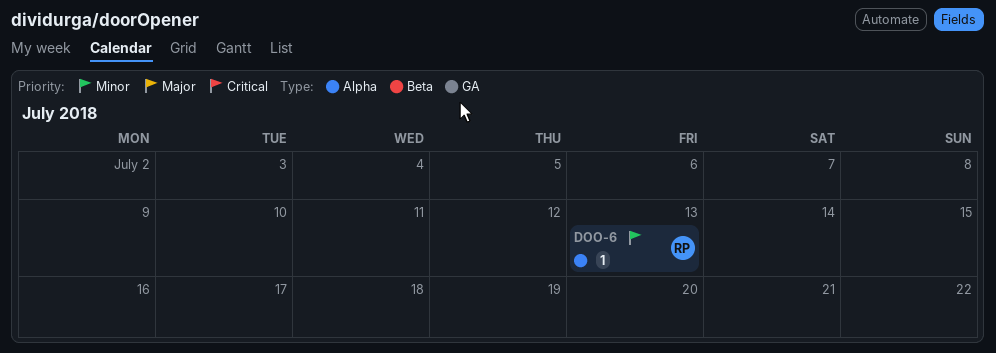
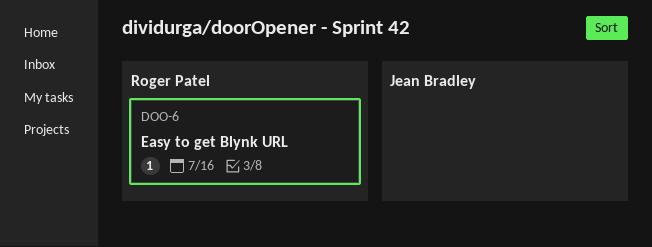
DOO-6, due: Jul 13 -> Jul 16

